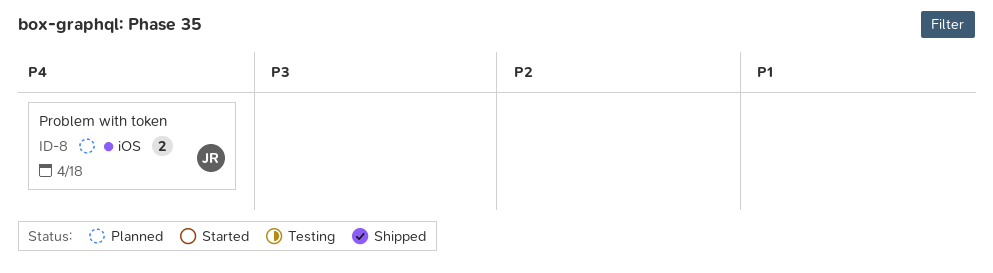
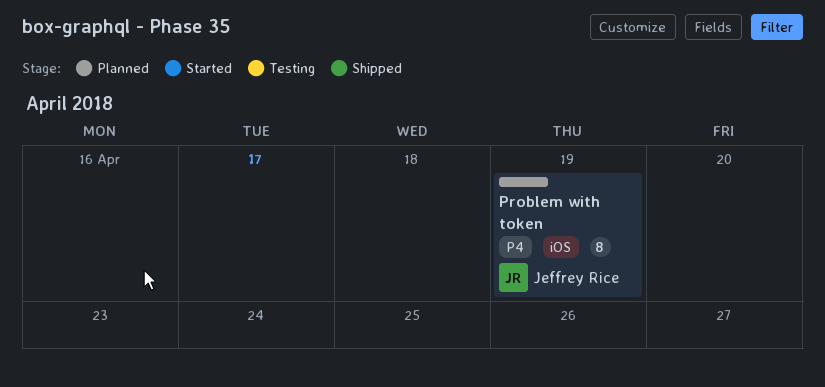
Problem with token, estimate: 2 -> 8
Problem with token, due: Apr 18 -> Apr 19

